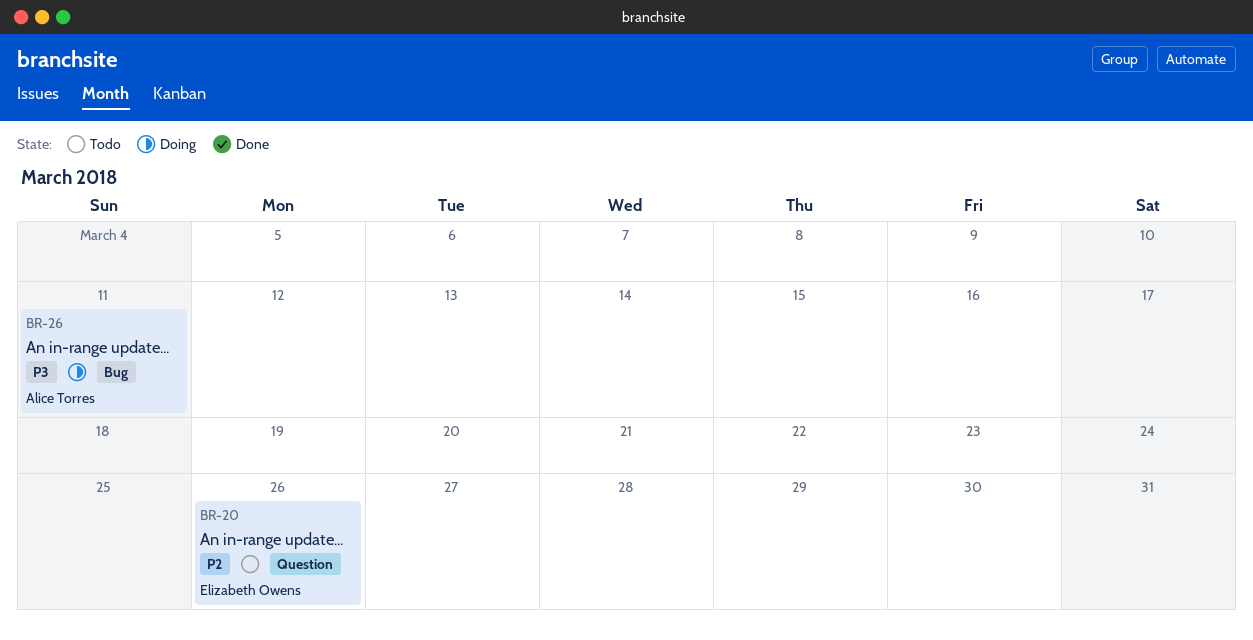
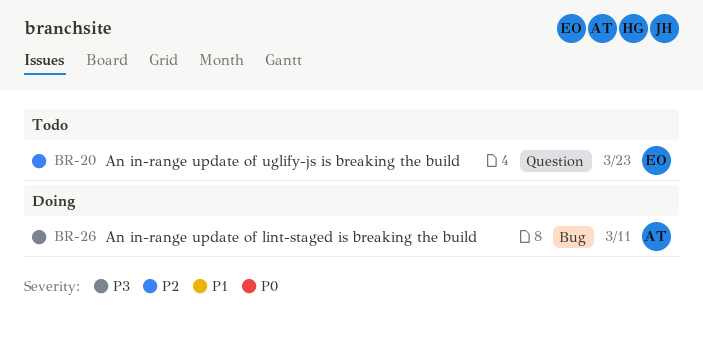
BR-20, due: Mar 26 -> Mar 23

